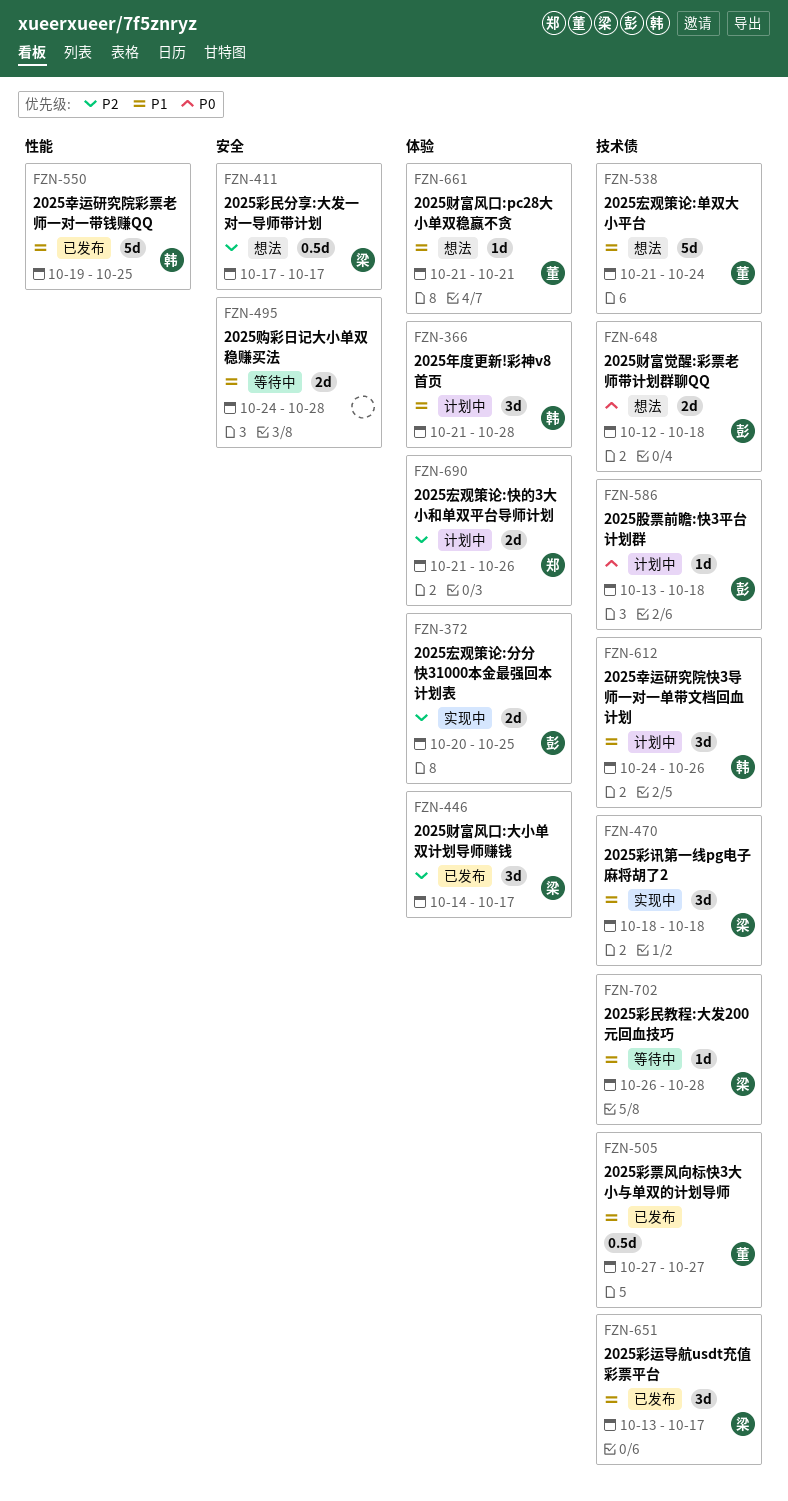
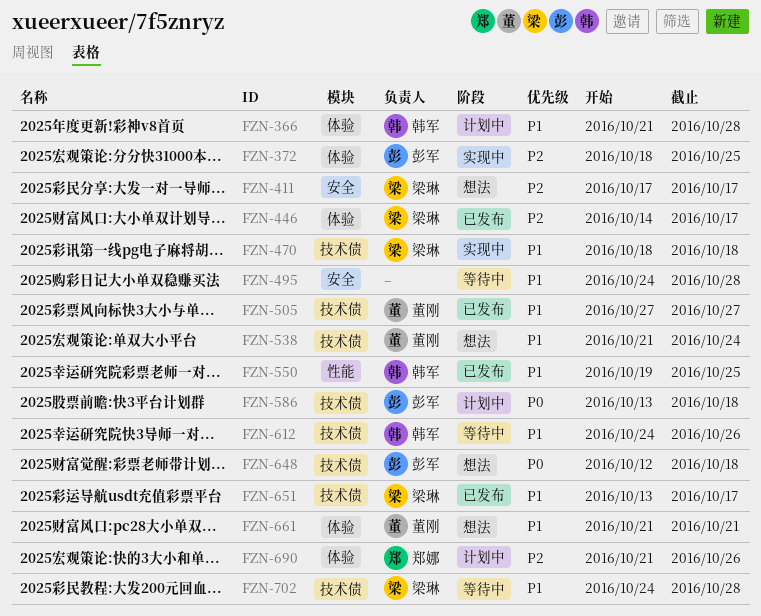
FZN-372, start: Oct 20 -> Oct 18
FZN-612, status: 计划中 -> 等待中
FZN-702, start: Oct 26 -> Oct 24

